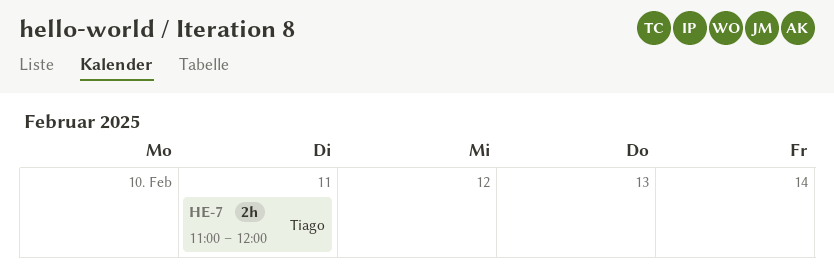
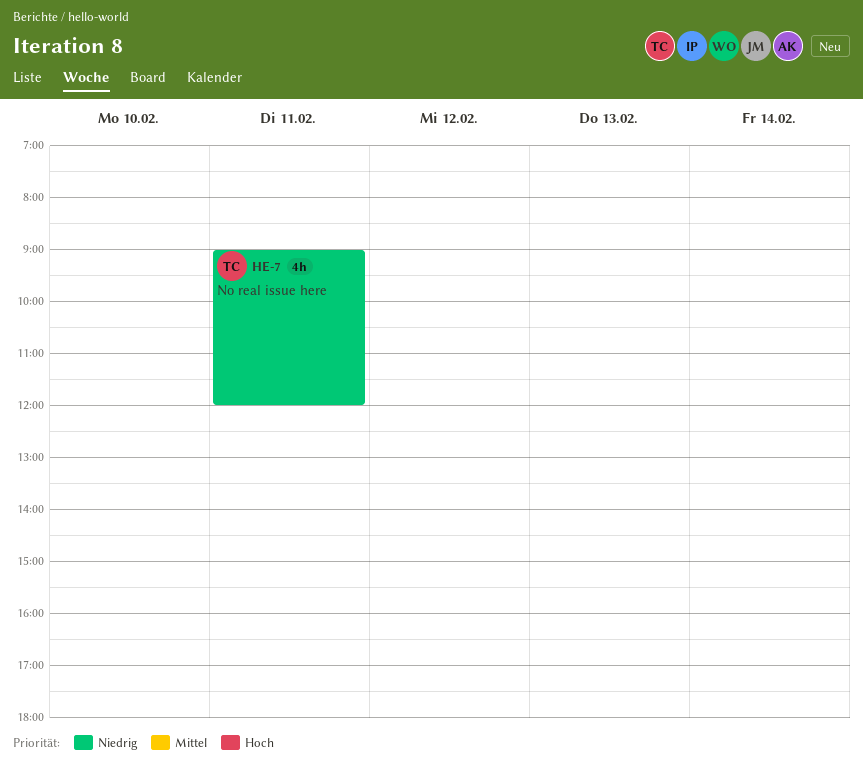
HE-7, estimate: 2h -> 4h
HE-7, begins: 11:00 -> 09:00

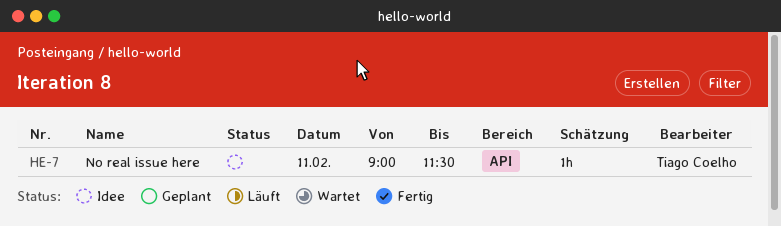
HE-7, estimate: 4h -> 1h
HE-7, ends: 12:00 -> 11:30

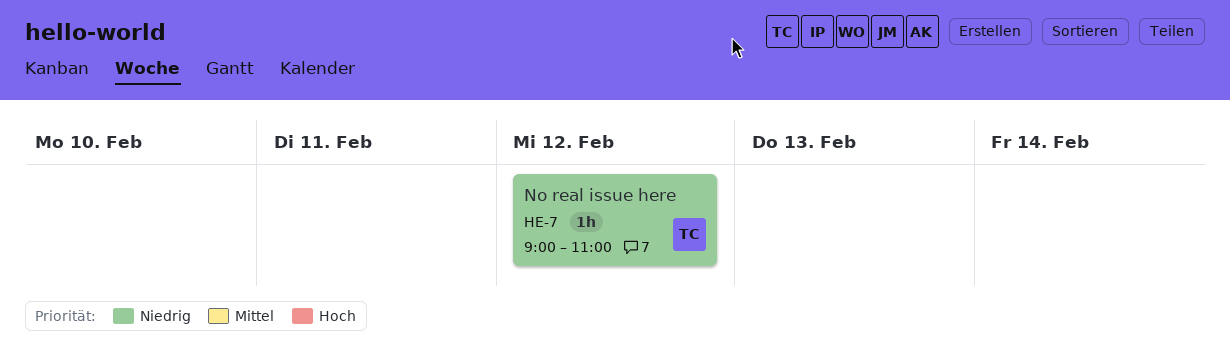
HE-7, day: Feb 11 -> Feb 12
HE-7, ends: 11:30 -> 11:00

